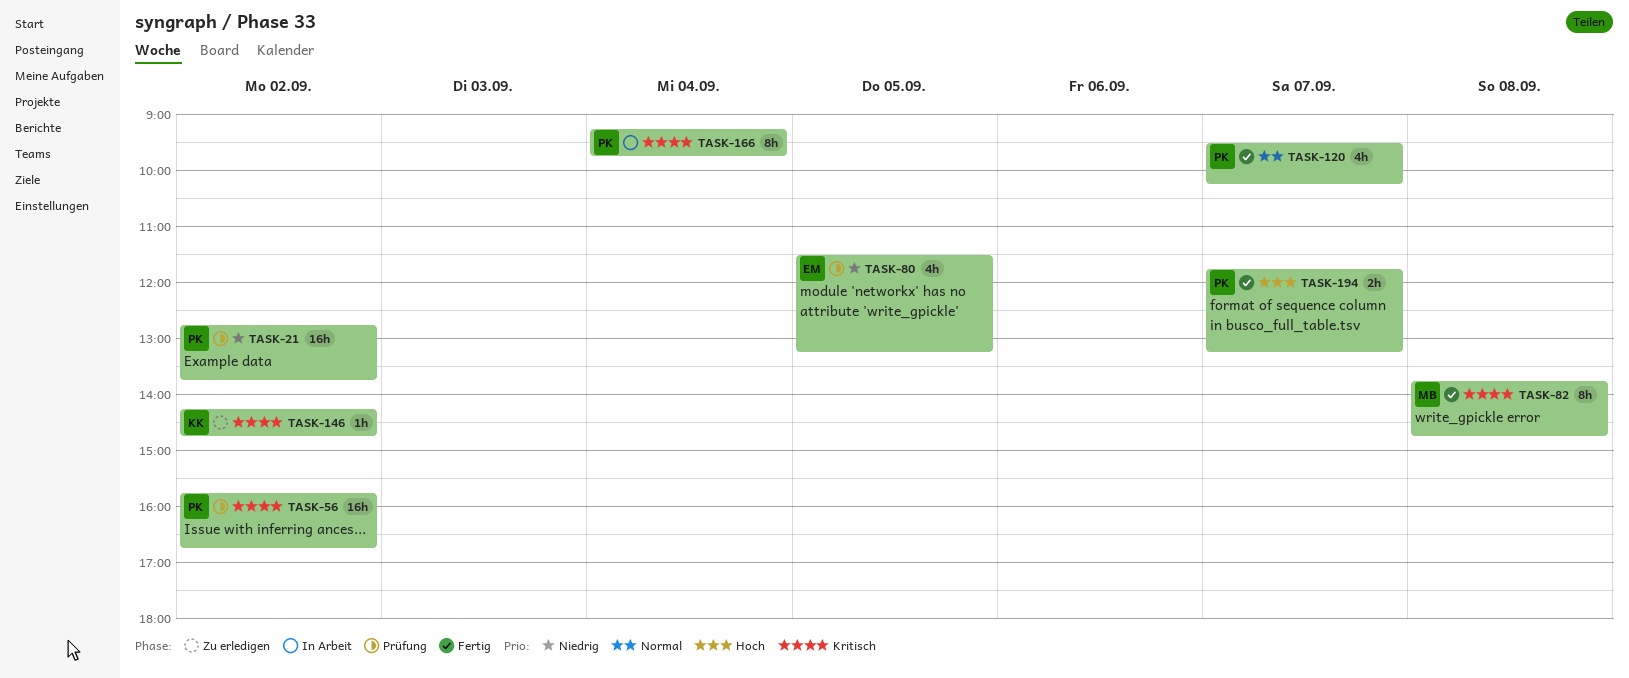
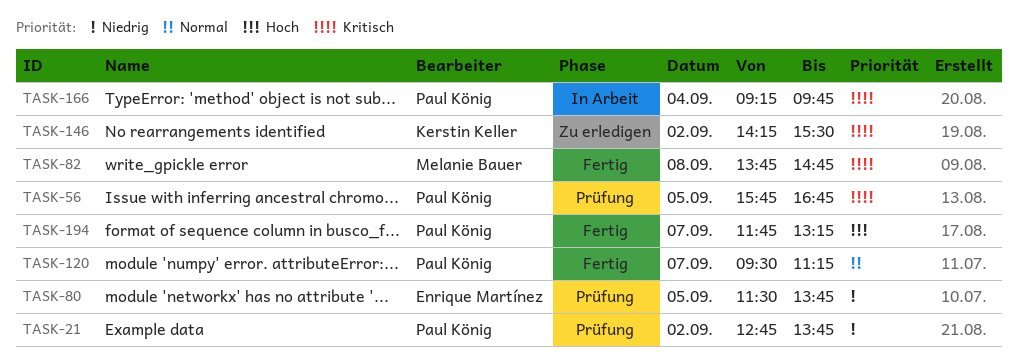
TASK-56, day: Sep 2 -> Sep 5
TASK-80, ends: 13:15 -> 13:45
TASK-120, ends: 10:15 -> 11:15
TASK-146, ends: 14:45 -> 15:30

